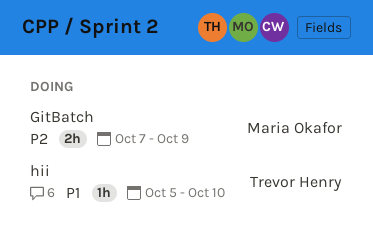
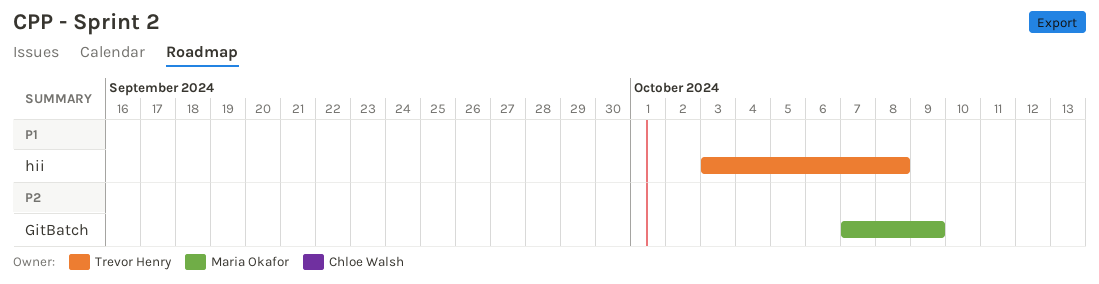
hii, start: Oct 5 -> Oct 3
hii, due: Oct 10 -> Oct 8

